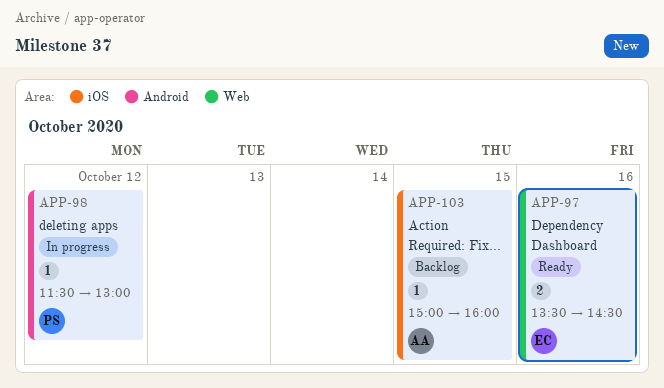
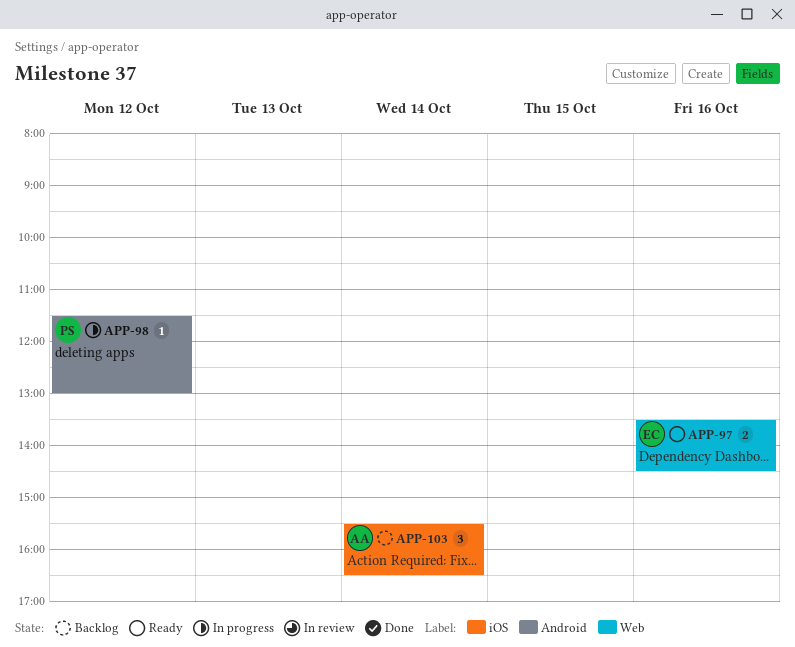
APP-103, estimate: 1 -> 3
APP-103, day: Oct 15 -> Oct 14
APP-103, begins: 15:00 -> 15:30
APP-103, ends: 16:00 -> 16:30

